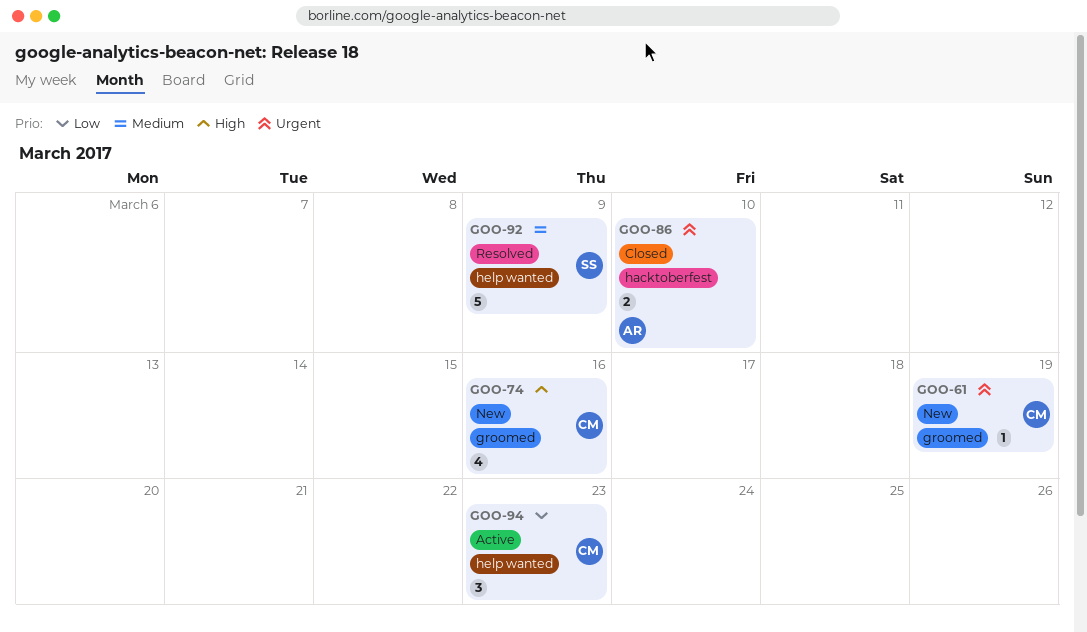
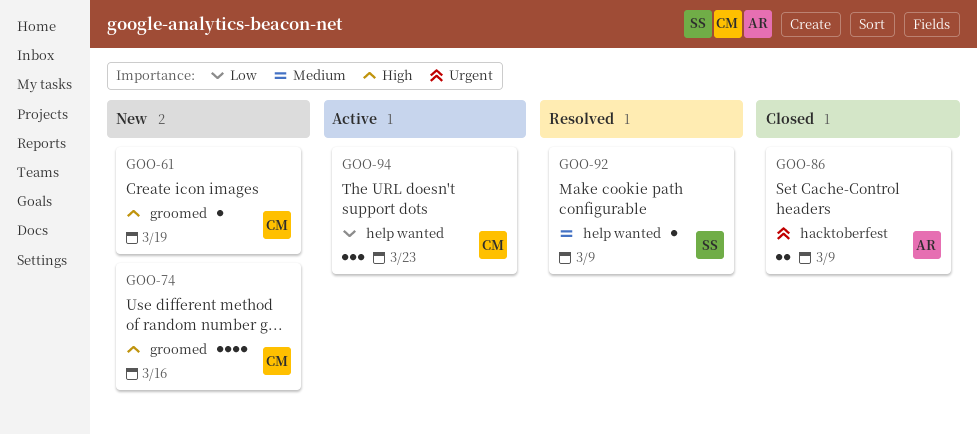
GOO-61, priority: Urgent -> High
GOO-86, due: Mar 10 -> Mar 9
GOO-92, estimate: 5 -> 1

